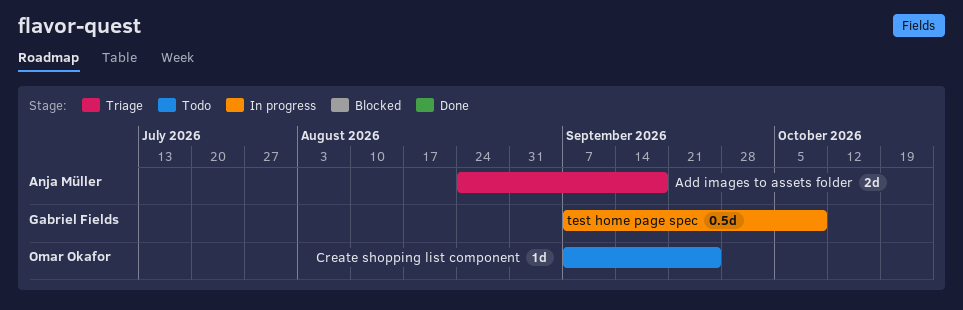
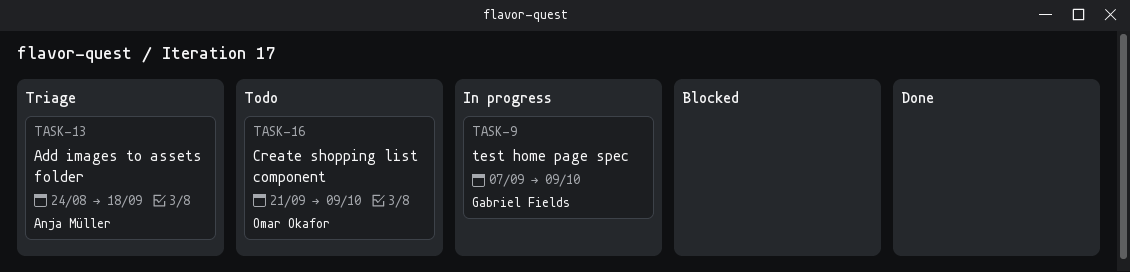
Create shopping list component, start: Sep 7 -> Sep 21
Create shopping list component, due: Sep 25 -> Oct 9

